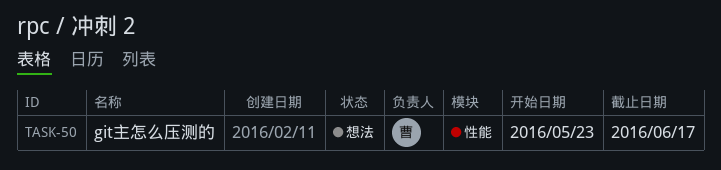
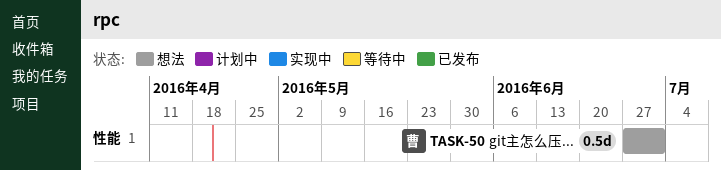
TASK-50, start: May 23 -> Jun 27
TASK-50, due: Jun 17 -> Jul 1

